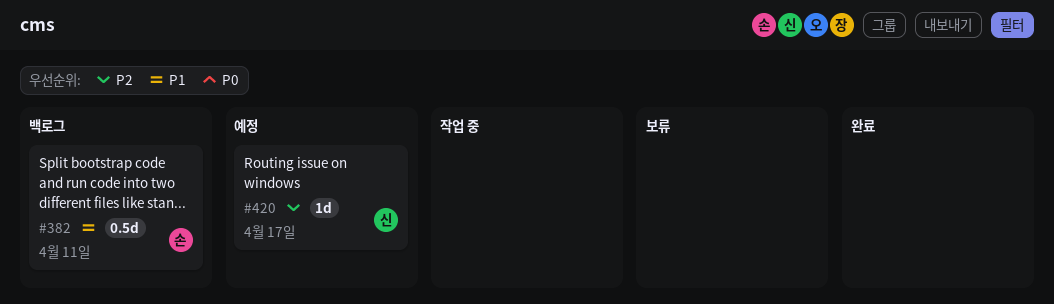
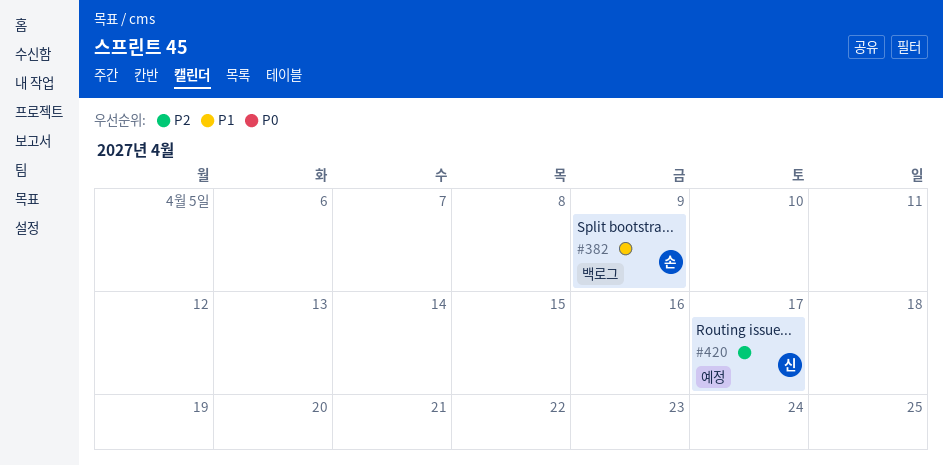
#382, due: Apr 11 -> Apr 9

